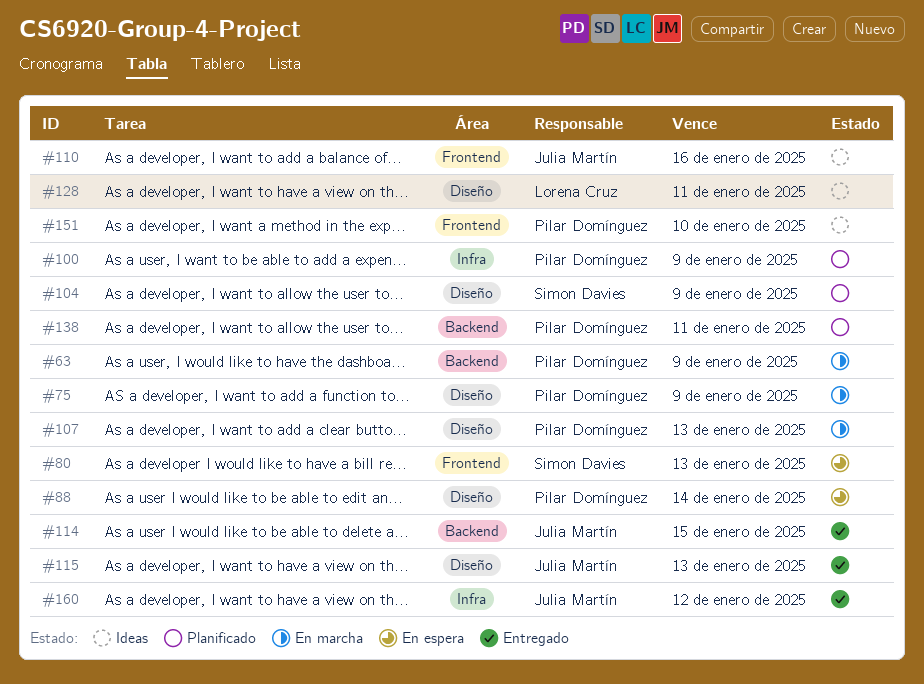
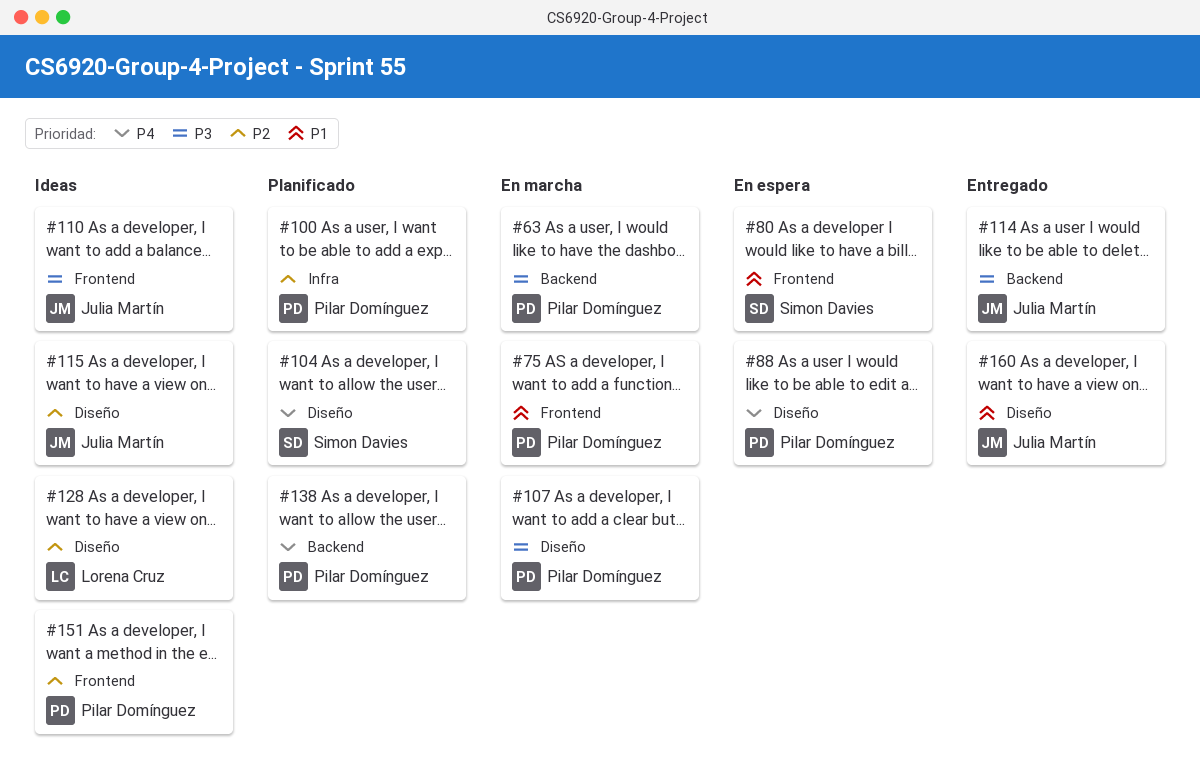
#75, label: Diseño -> Frontend
#115, status: Entregado -> Ideas
#160, label: Infra -> Diseño

